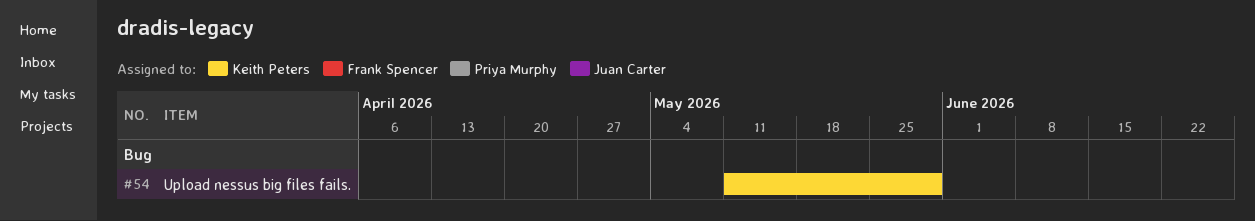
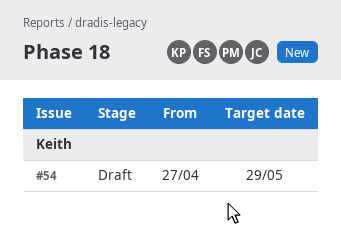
#54, start: May 11 -> Apr 27

